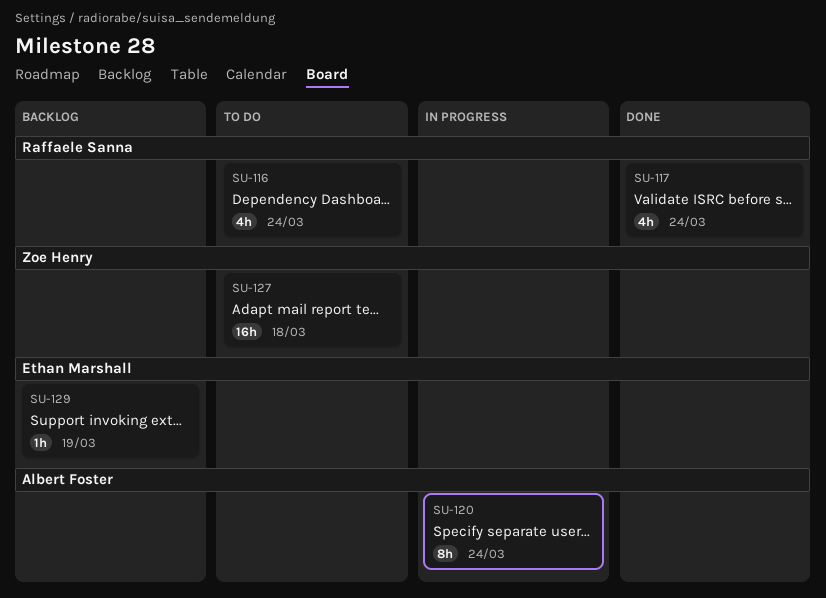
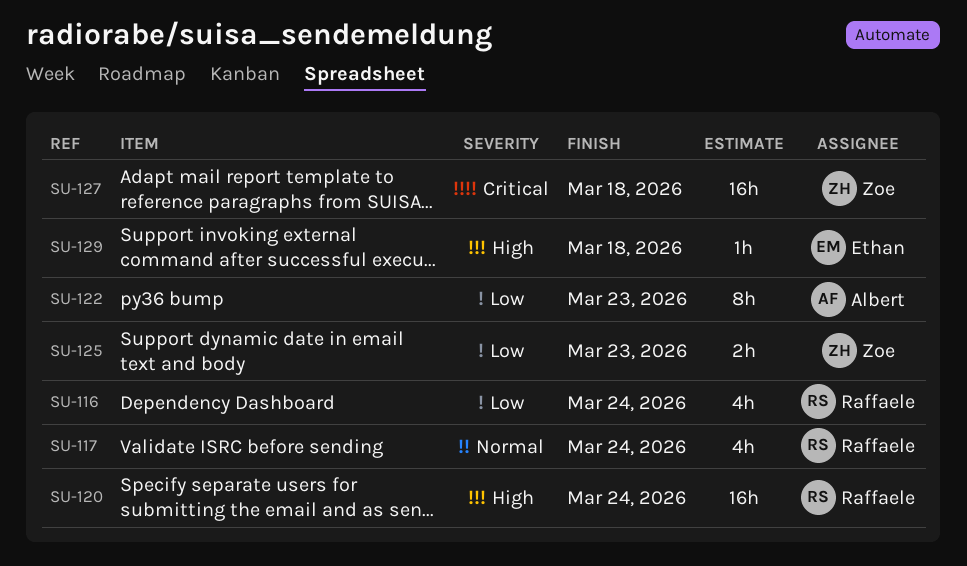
SU-120, owner: Albert Foster -> Raffaele Sanna
SU-120, estimate: 8h -> 16h
SU-122: none -> present
SU-125: none -> present
SU-129, due: Mar 19 -> Mar 18

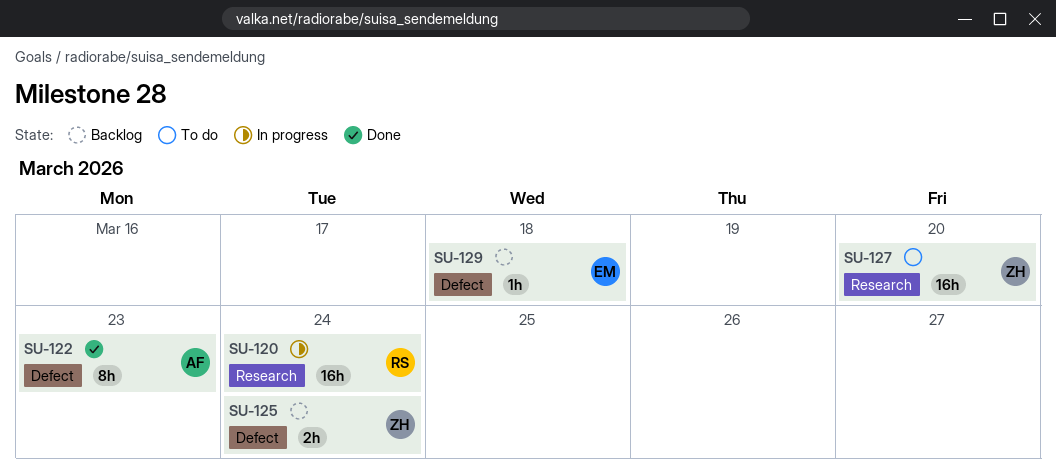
SU-116: present -> none
SU-117: present -> none
SU-125, due: Mar 23 -> Mar 24
SU-127, due: Mar 18 -> Mar 20

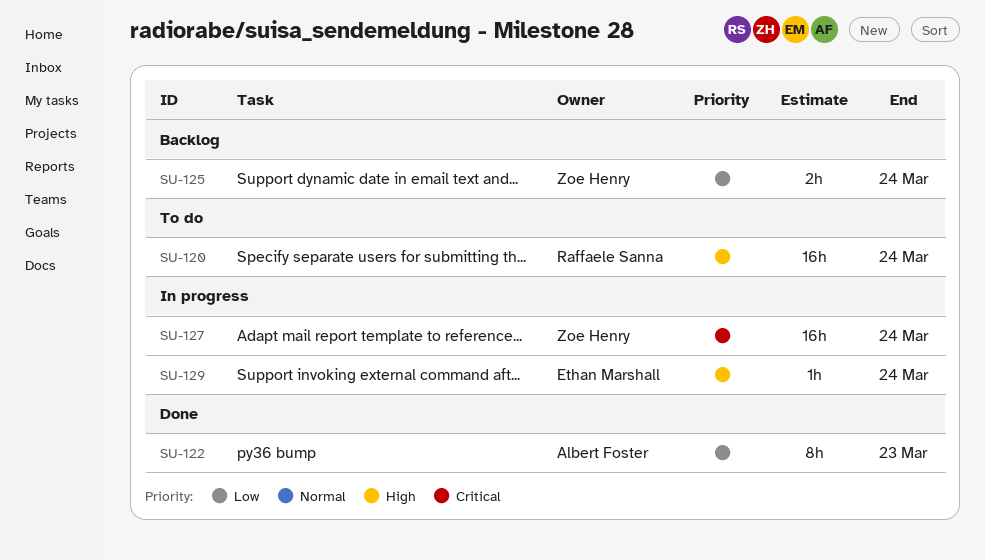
SU-120, status: In progress -> To do
SU-127, status: To do -> In progress
SU-127, due: Mar 20 -> Mar 24
SU-129, status: Backlog -> In progress
SU-129, due: Mar 18 -> Mar 24

